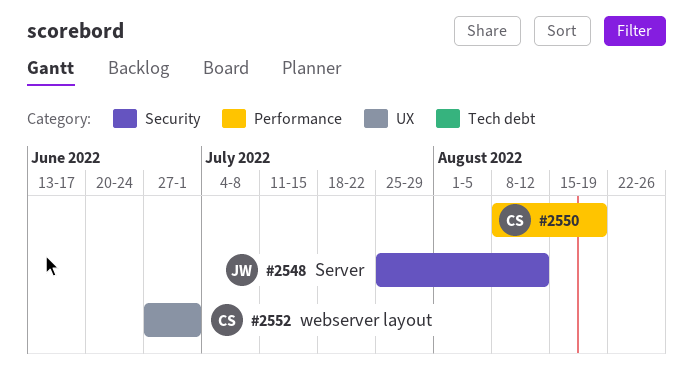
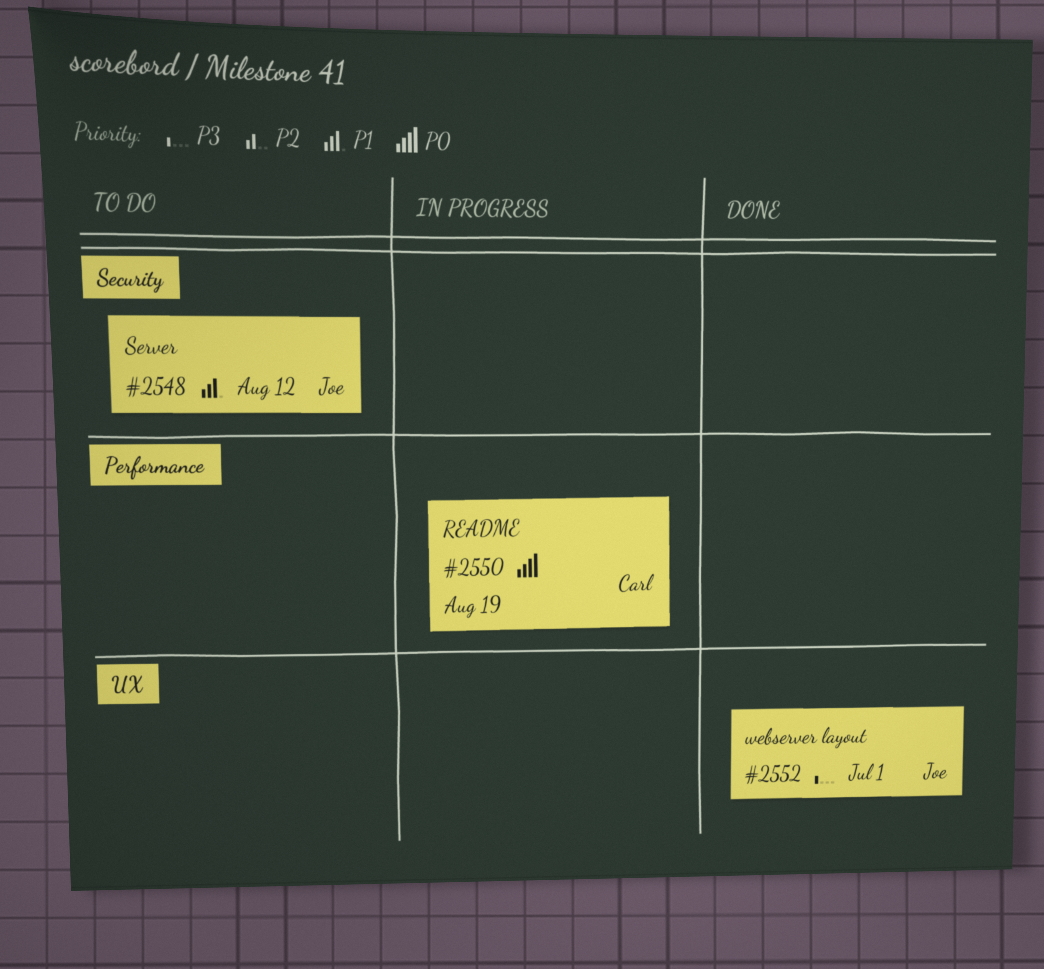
#2552, owner: Carl -> Joe

